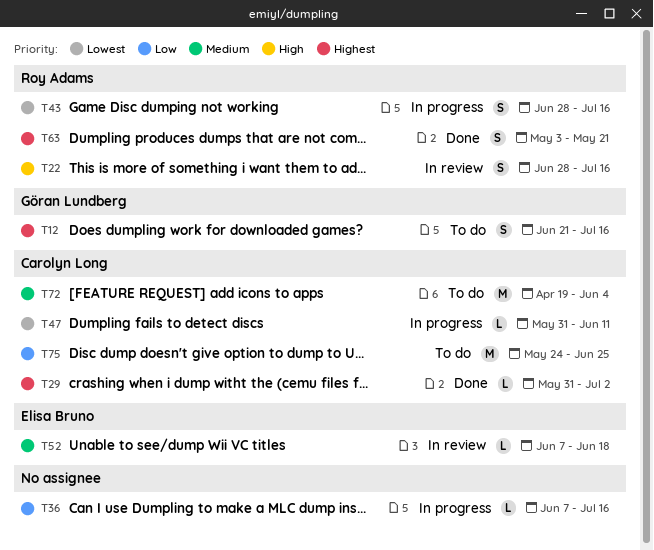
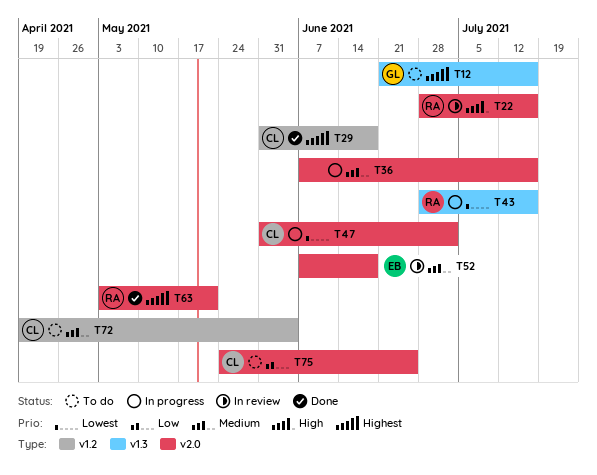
T29, due: Jul 2 -> Jun 18
T36, priority: Low -> Medium
T47, due: Jun 11 -> Jul 2

